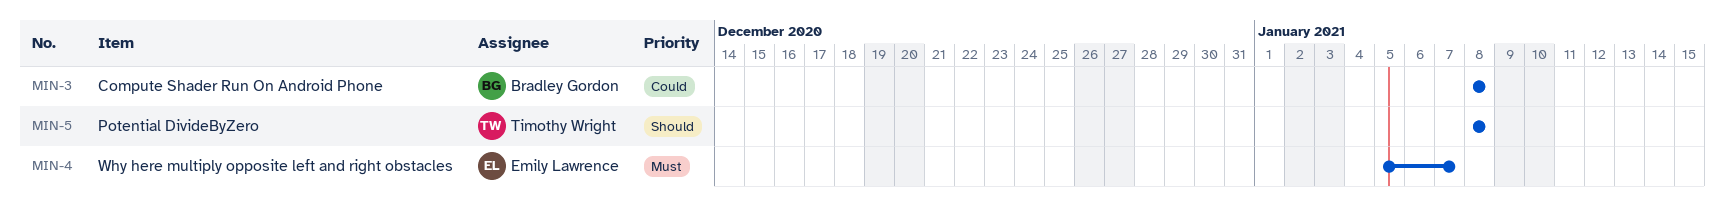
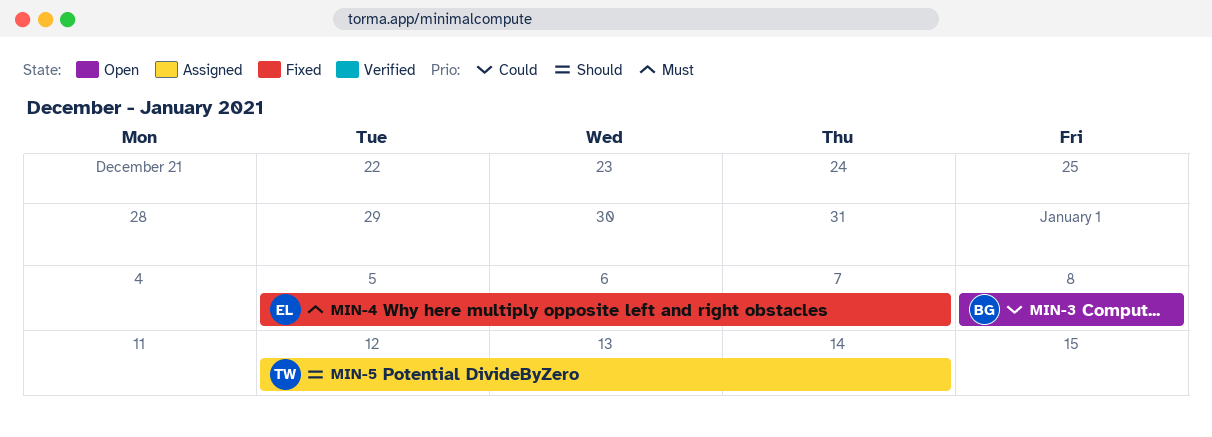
MIN-5, start: Jan 8 -> Jan 12
MIN-5, due: Jan 8 -> Jan 14

